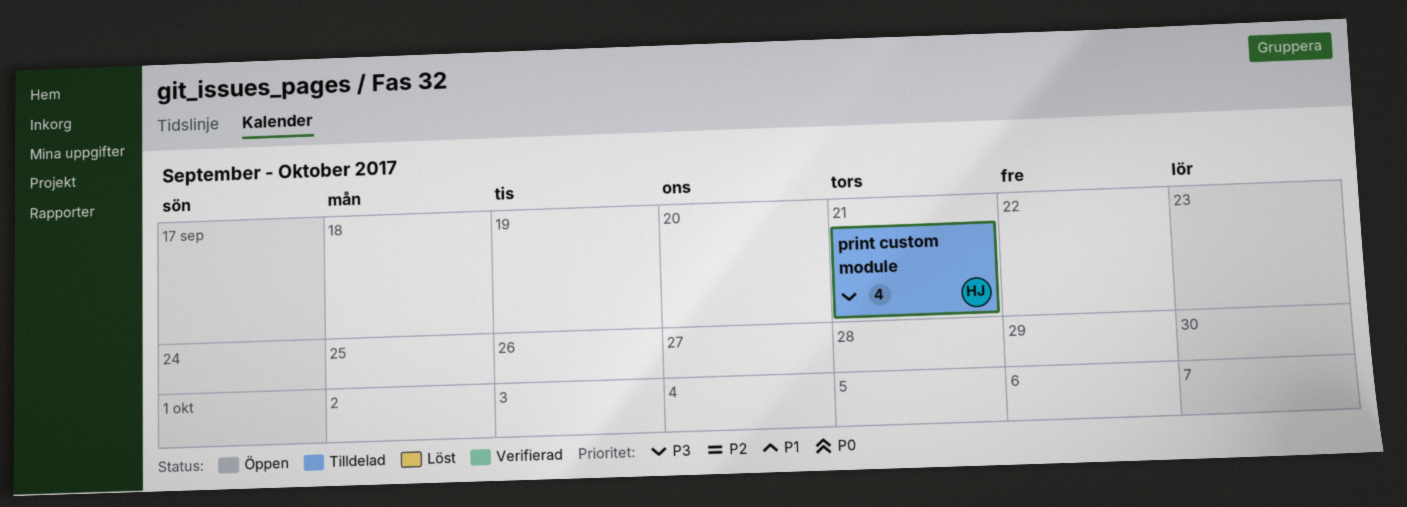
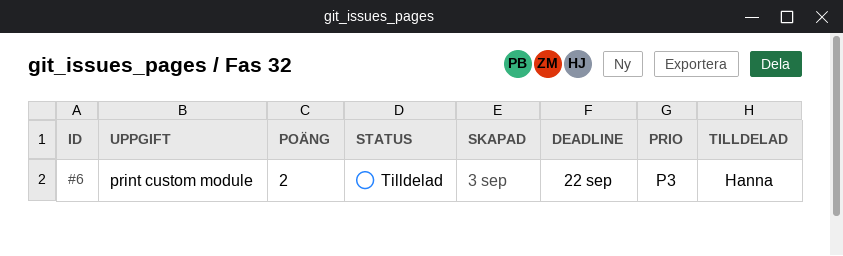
print custom module, estimate: 4 -> 2
print custom module, due: Sep 21 -> Sep 22

